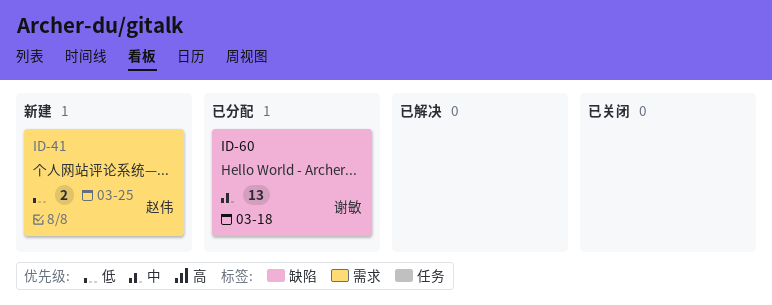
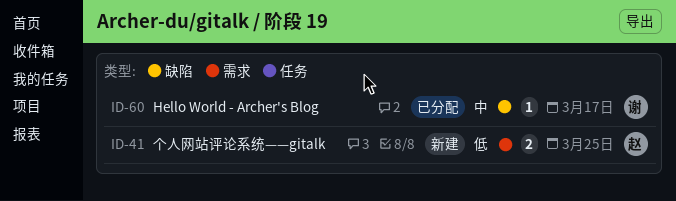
ID-60, estimate: 13 -> 1
ID-60, due: Mar 18 -> Mar 17

